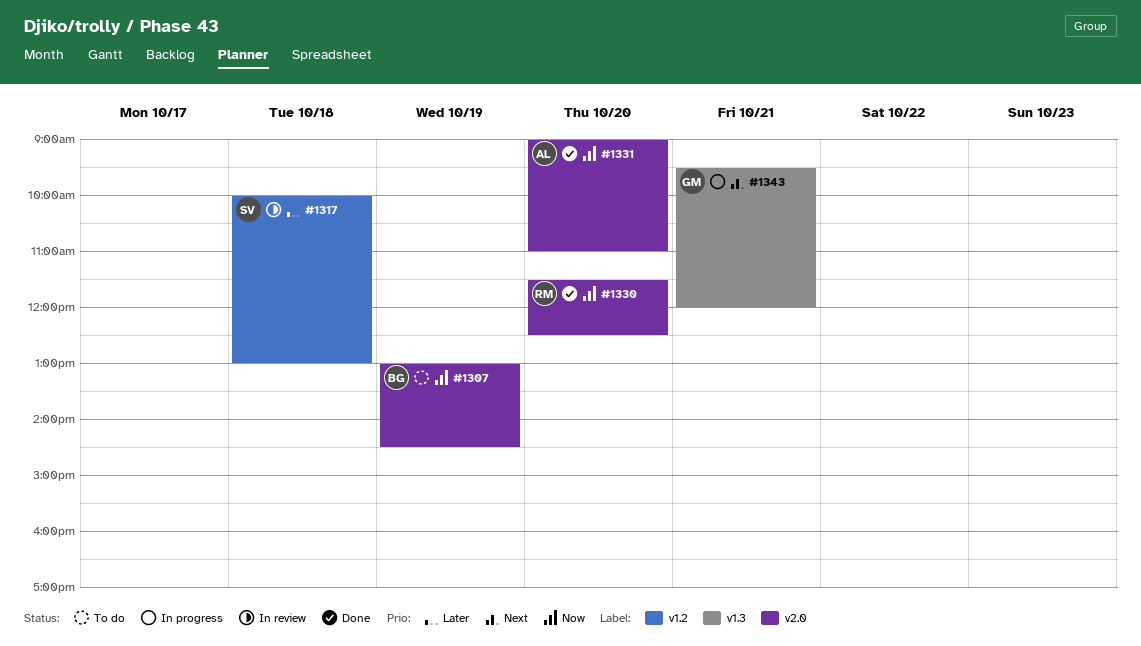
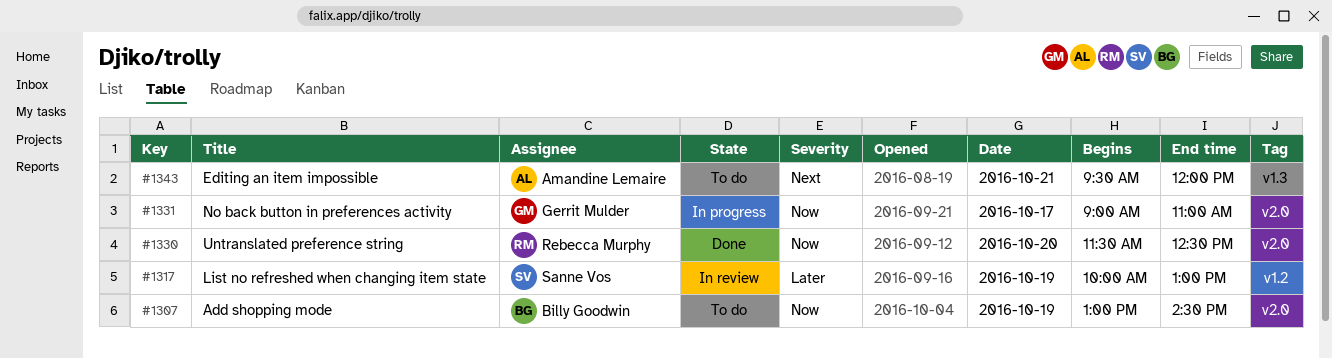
#1317, day: Oct 18 -> Oct 19
#1331, status: Done -> In progress
#1331, owner: Amandine Lemaire -> Gerrit Mulder
#1331, day: Oct 20 -> Oct 17
#1343, status: In progress -> To do
#1343, owner: Gerrit Mulder -> Amandine Lemaire

